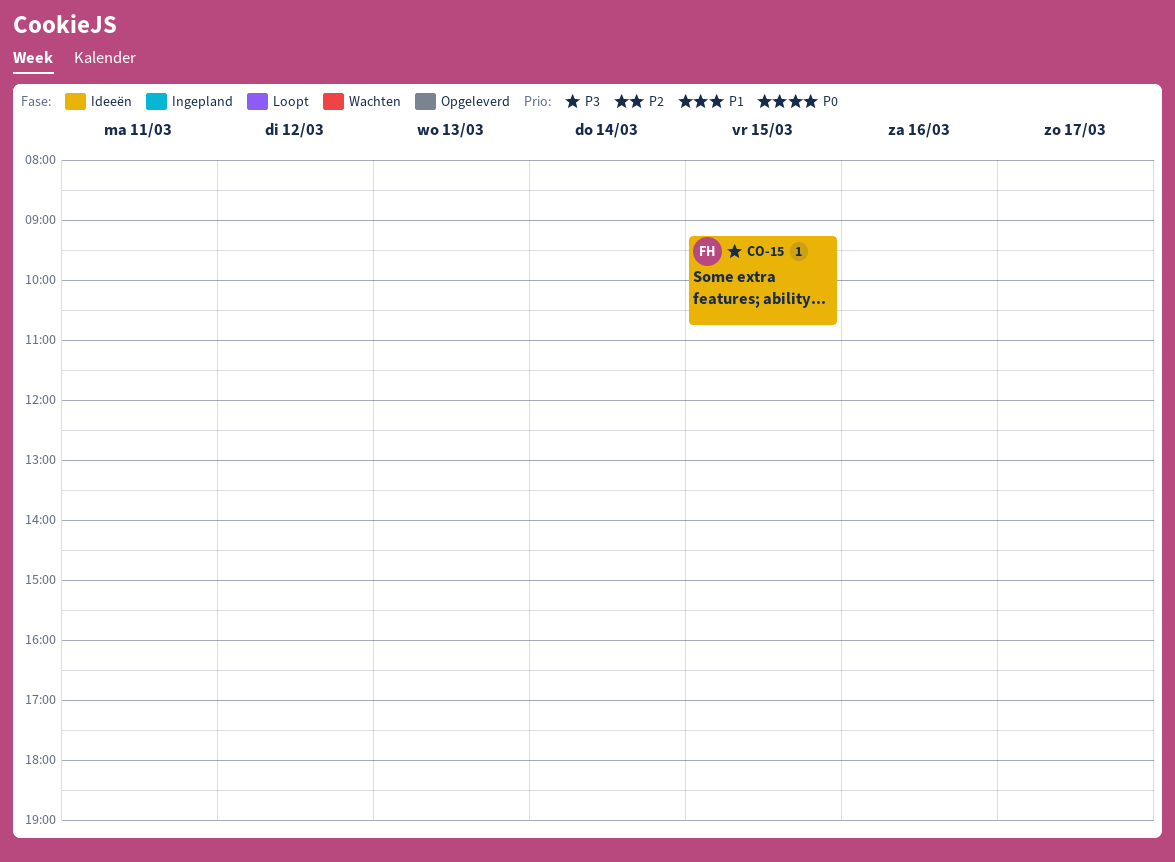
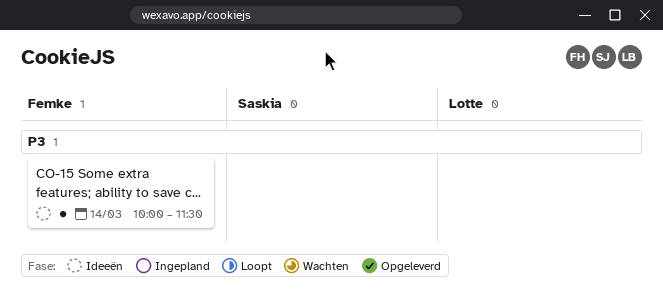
CO-15, day: Mar 15 -> Mar 14
CO-15, begins: 09:15 -> 10:00
CO-15, ends: 10:45 -> 11:30

